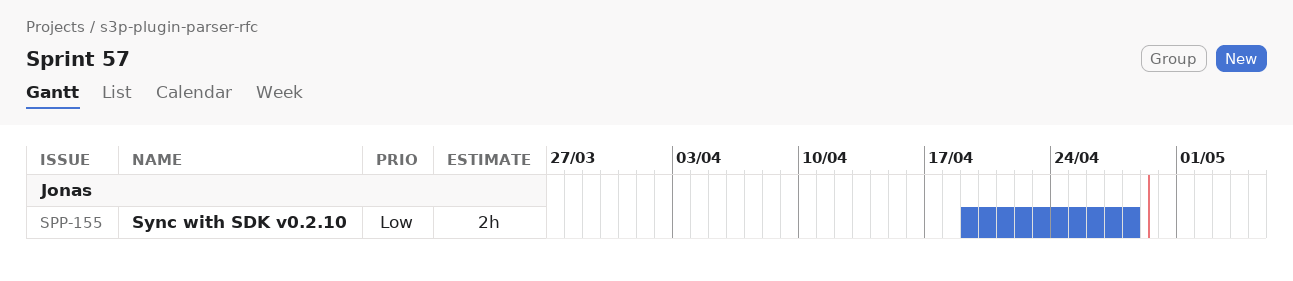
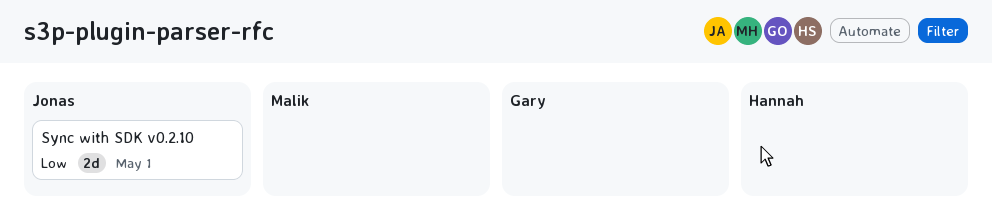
Sync with SDK v0.2.10, estimate: 2h -> 2d
Sync with SDK v0.2.10, due: Apr 28 -> May 1

